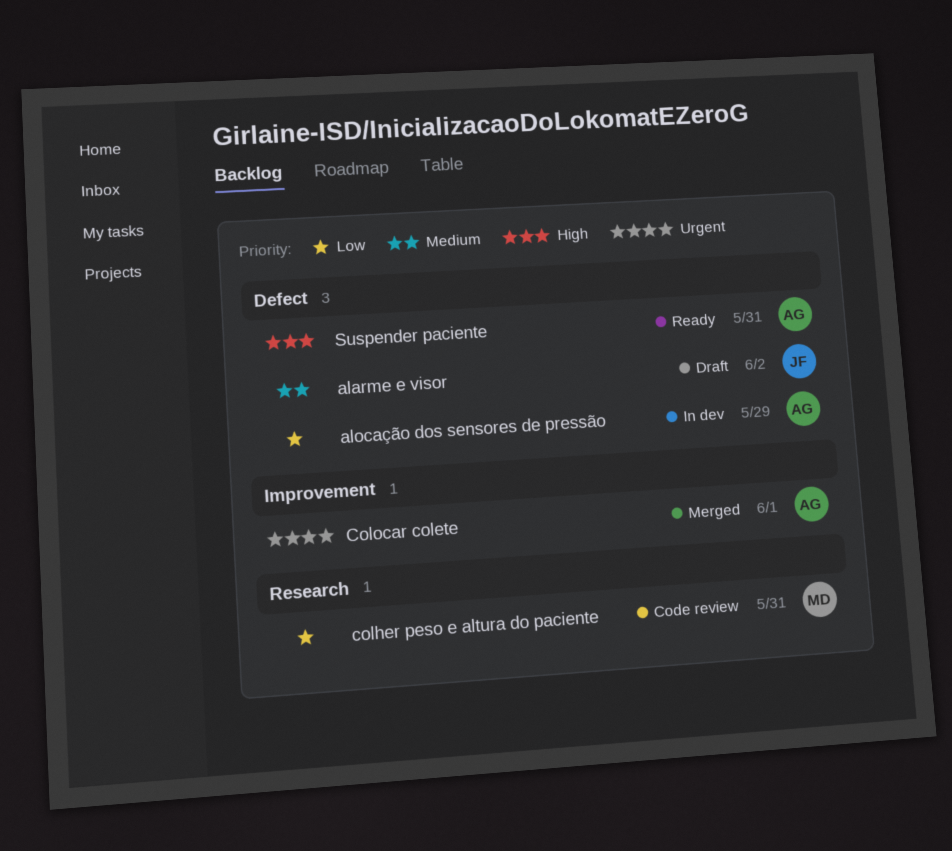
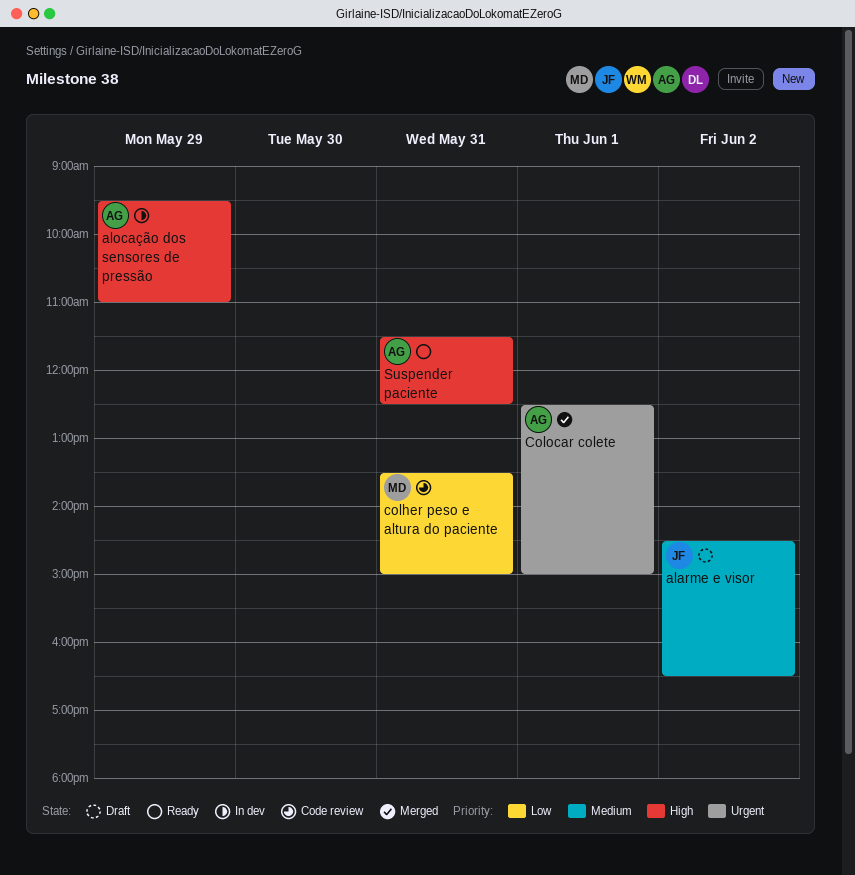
alocação dos sensores de pressão, priority: Low -> High

